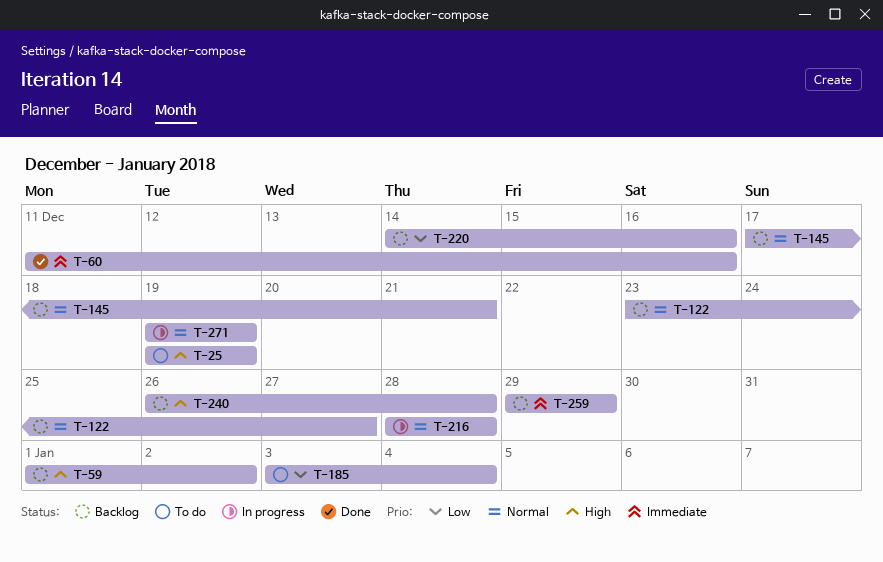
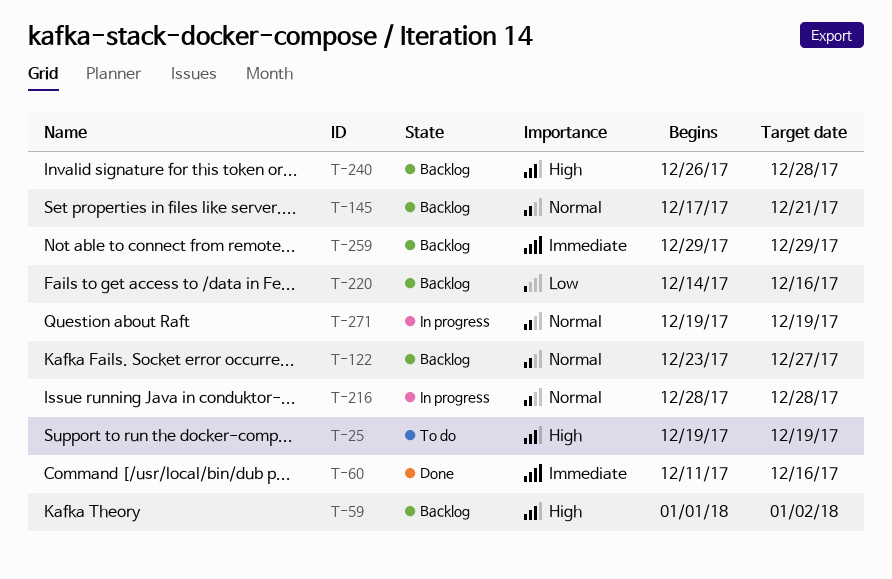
T-185: present -> none

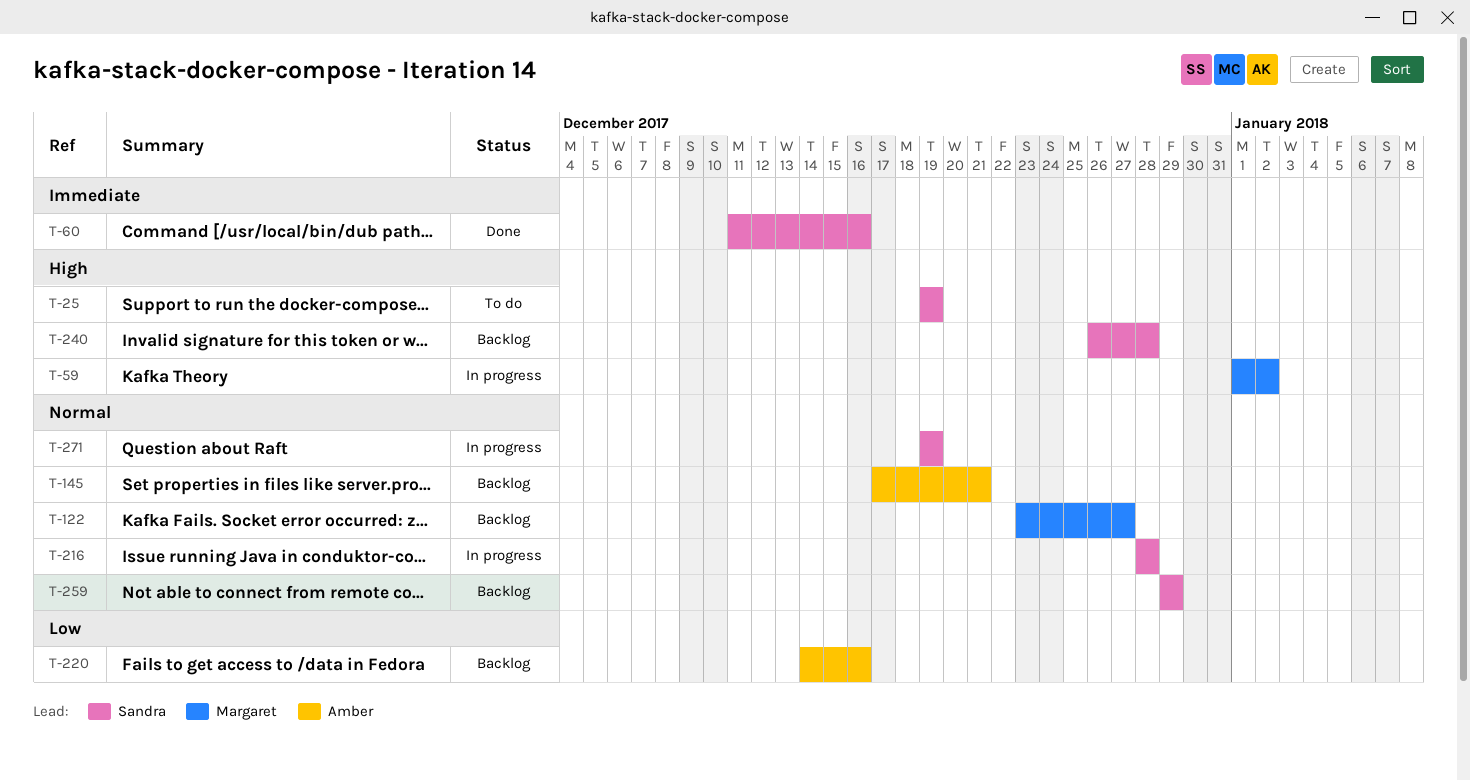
T-59, status: Backlog -> In progress
T-259, priority: Immediate -> Normal

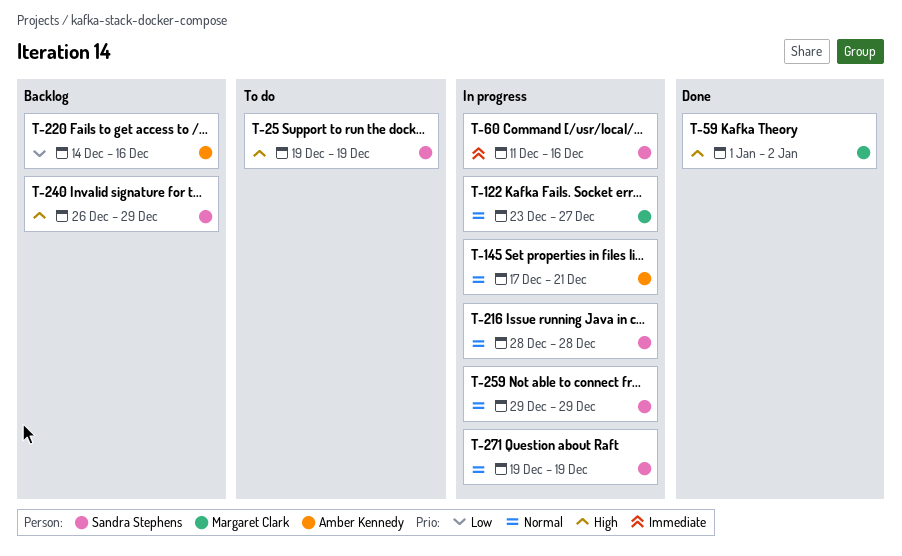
T-59, status: In progress -> Done
T-60, status: Done -> In progress
T-122, status: Backlog -> In progress
T-145, status: Backlog -> In progress
T-240, due: Dec 28 -> Dec 29
T-259, status: Backlog -> In progress

